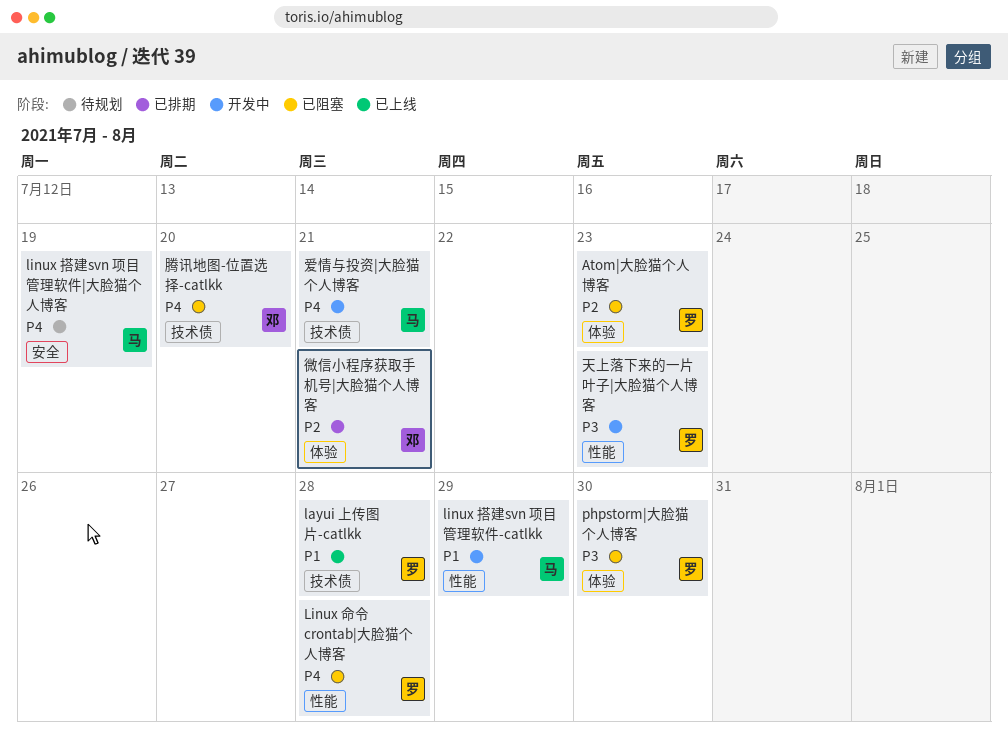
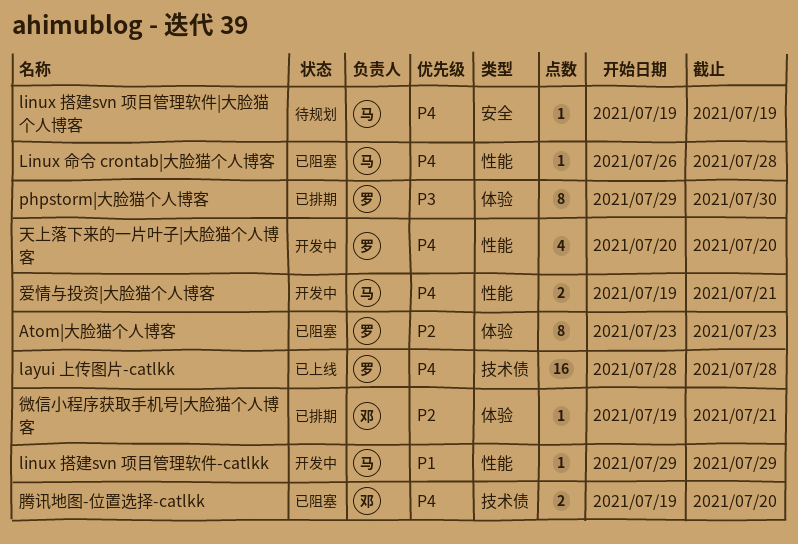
layui 上传图片-catlkk, priority: P1 -> P4
Linux 命令 crontab|大脸猫个人博客, owner: 罗 -> 马
phpstorm|大脸猫个人博客, status: 已阻塞 -> 已排期
天上落下来的一片叶子|大脸猫个人博客, priority: P3 -> P4
天上落下来的一片叶子|大脸猫个人博客, due: Jul 23 -> Jul 20
爱情与投资|大脸猫个人博客, label: 技术债 -> 性能

